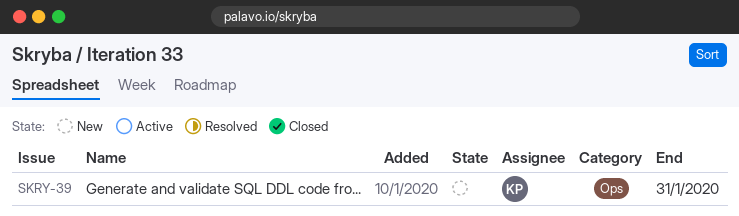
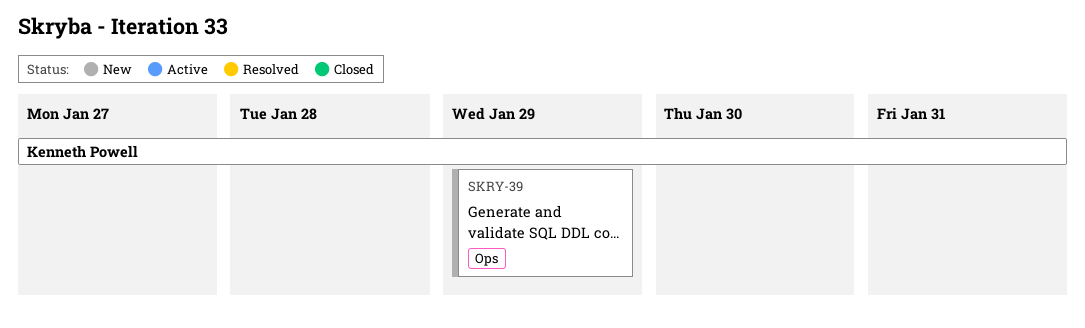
SKRY-39, due: Jan 31 -> Jan 29

